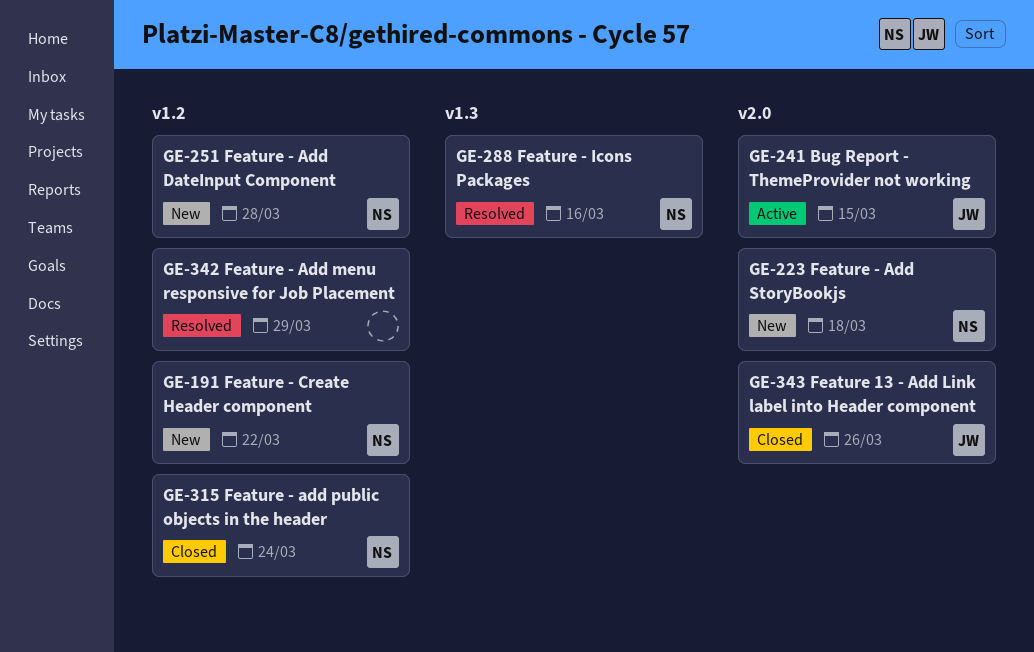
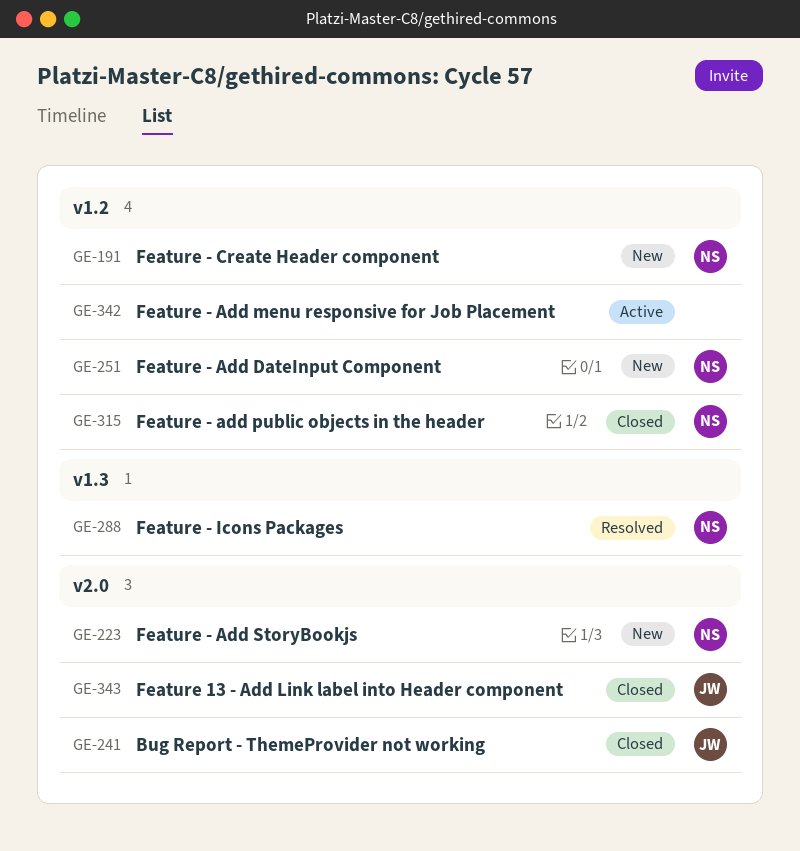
GE-241, status: Active -> Closed
GE-342, status: Resolved -> Active

